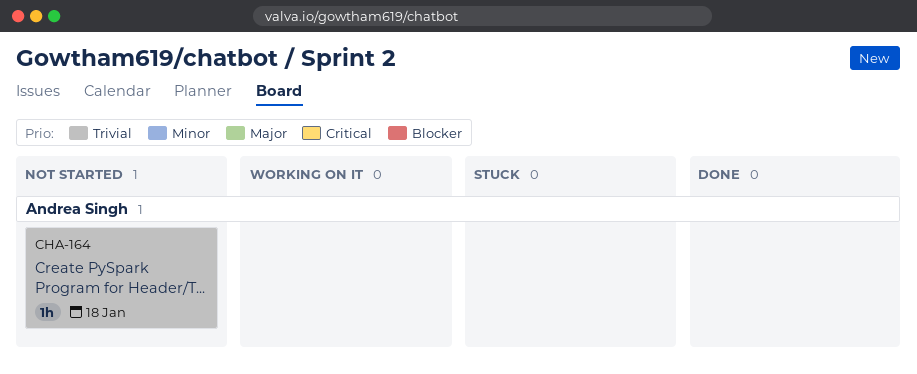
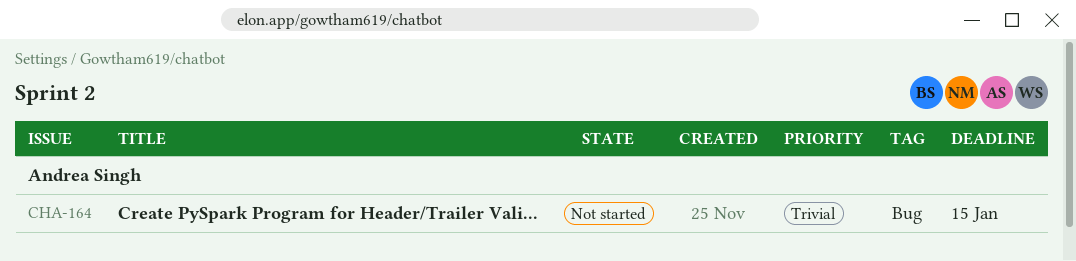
CHA-164, due: Jan 18 -> Jan 15

